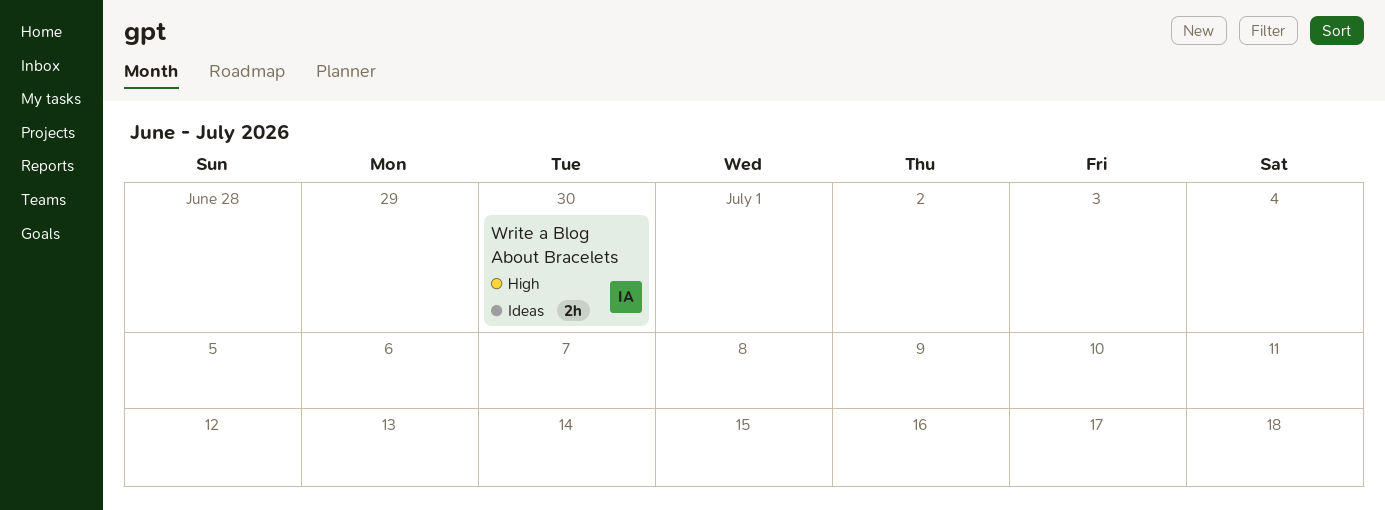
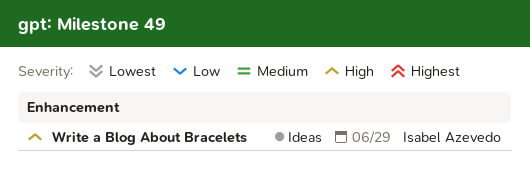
Write a Blog About Bracelets, due: Jun 30 -> Jun 29

